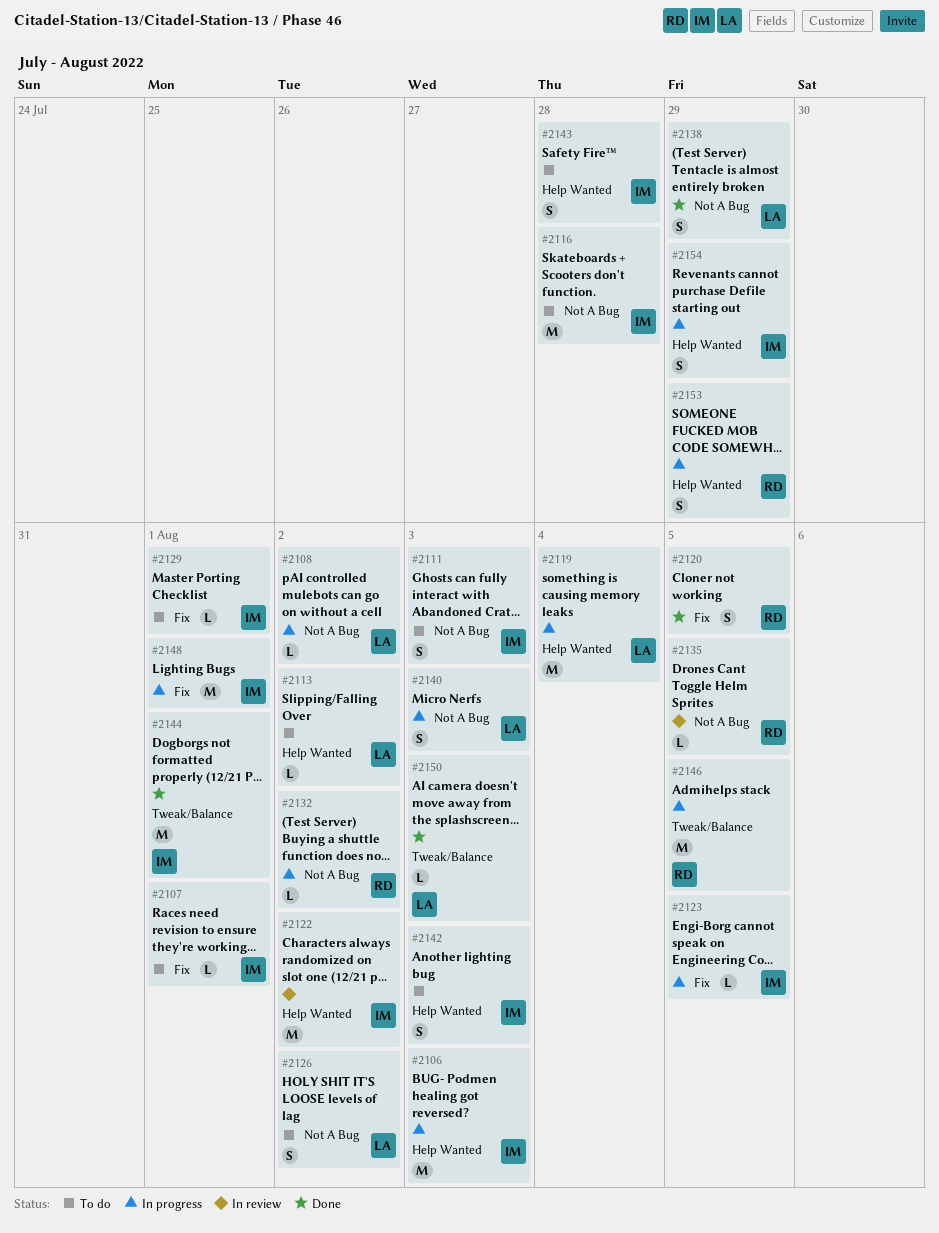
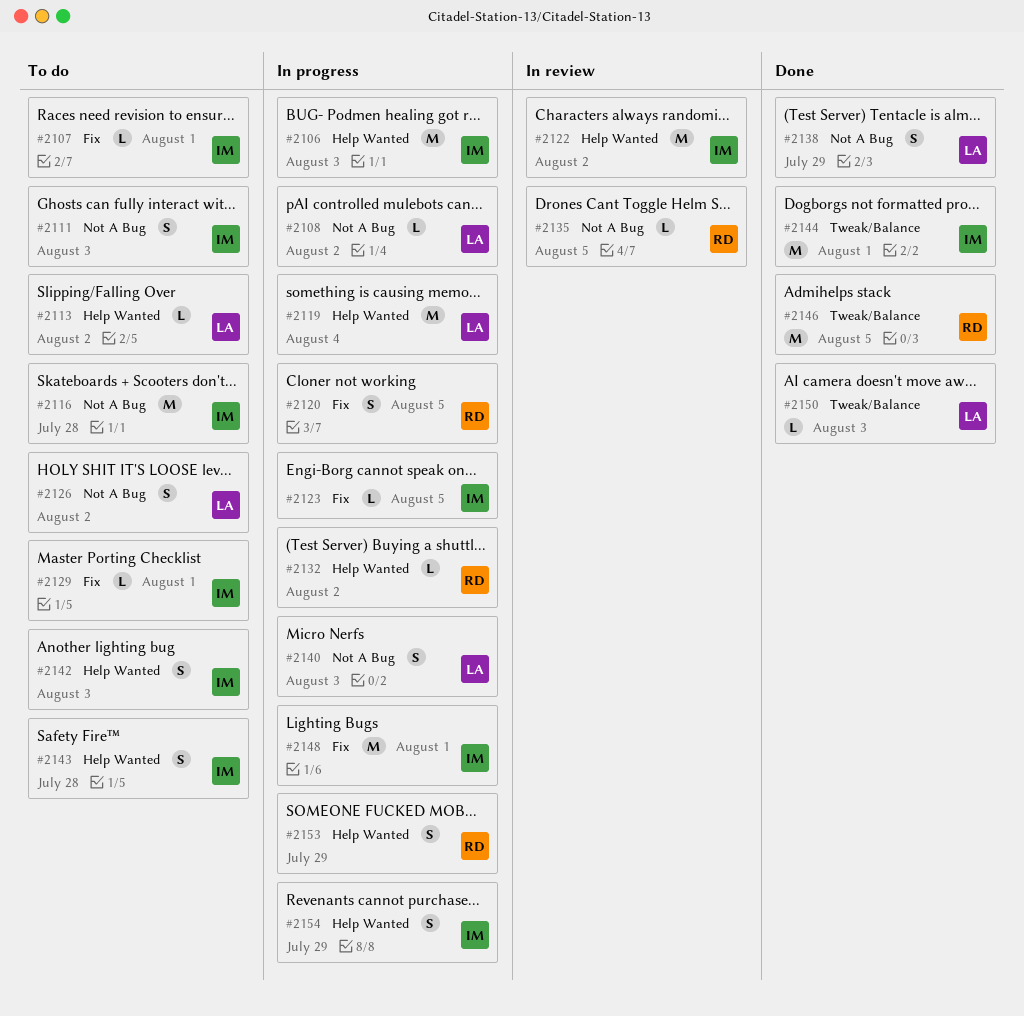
#2120, status: Done -> In progress
#2132, label: Not A Bug -> Help Wanted
#2146, status: In progress -> Done

